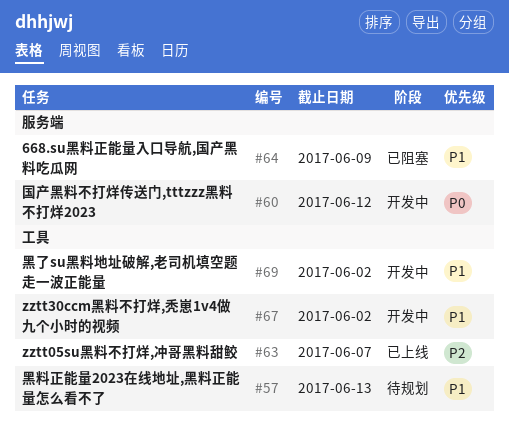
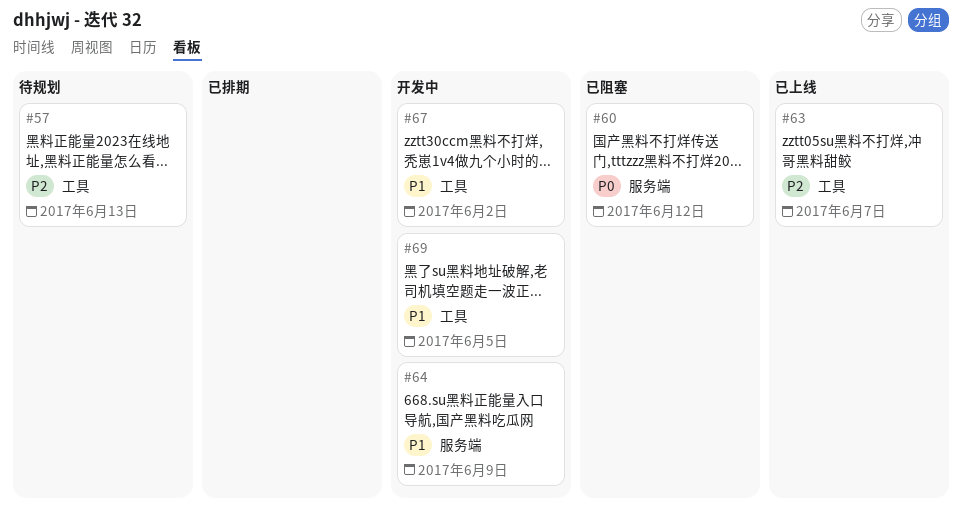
#57, priority: P1 -> P2
#60, status: 开发中 -> 已阻塞
#64, status: 已阻塞 -> 开发中
#69, due: Jun 2 -> Jun 5

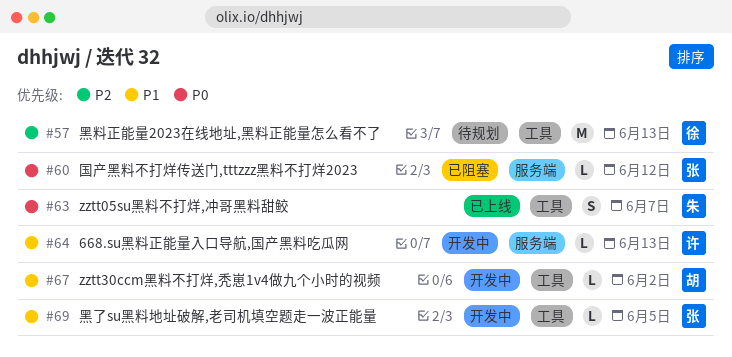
#63, priority: P2 -> P0
#64, due: Jun 9 -> Jun 13

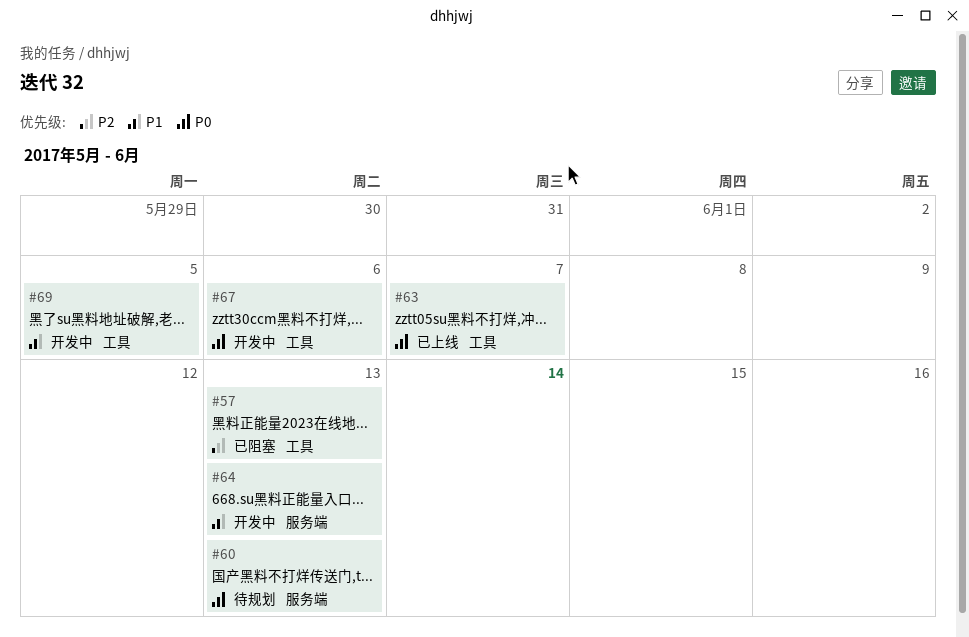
#57, status: 待规划 -> 已阻塞
#60, status: 已阻塞 -> 待规划
#60, due: Jun 12 -> Jun 13
#67, priority: P1 -> P0
#67, due: Jun 2 -> Jun 6

